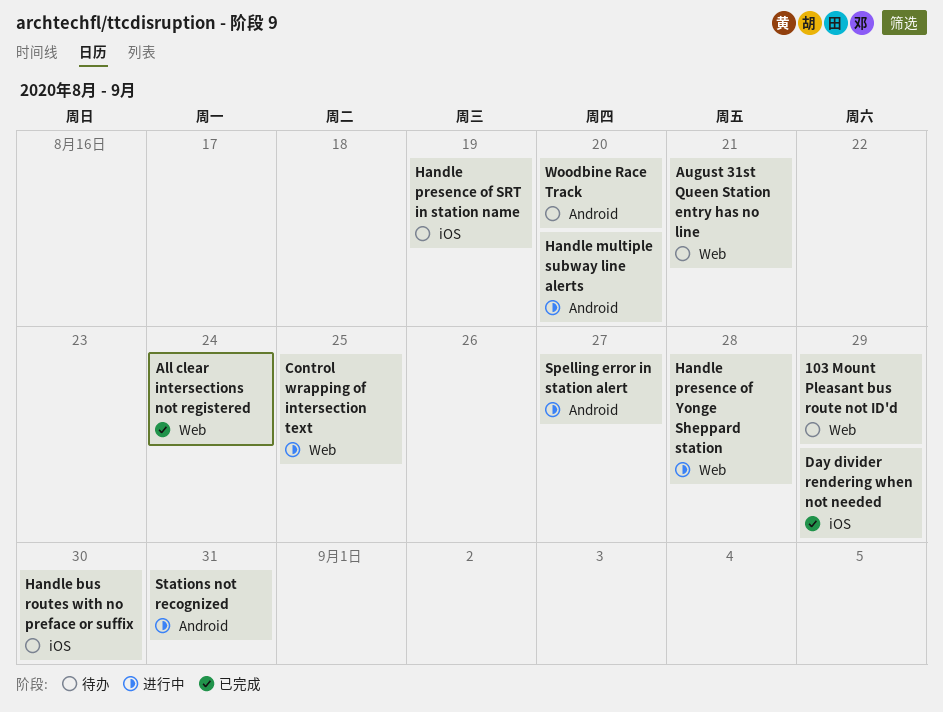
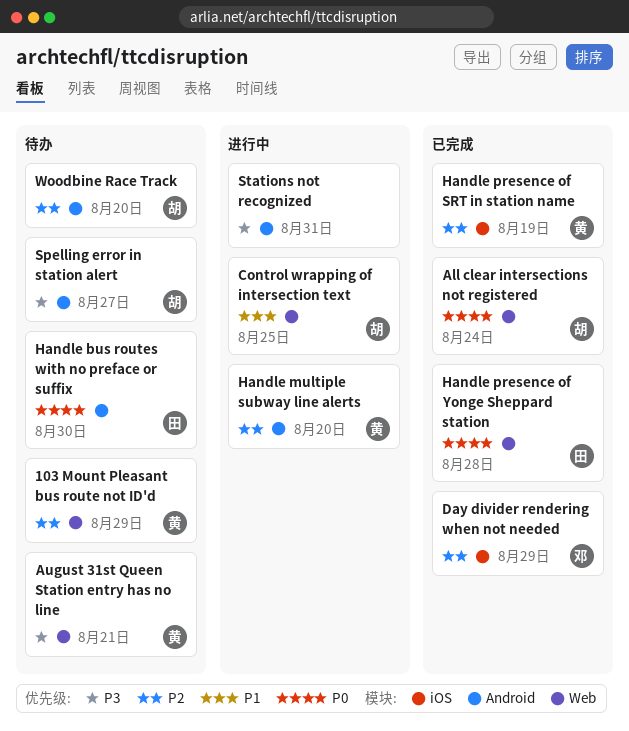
Handle bus routes with no preface or suffix, label: iOS -> Android
Handle presence of SRT in station name, status: 待办 -> 已完成
Handle presence of Yonge Sheppard station, status: 进行中 -> 已完成
Spelling error in station alert, status: 进行中 -> 待办

